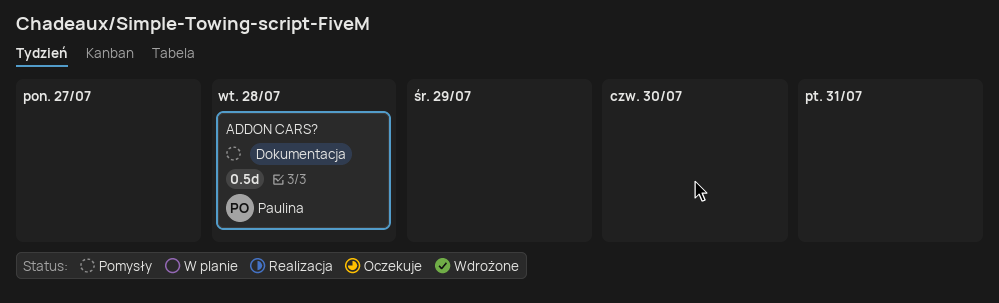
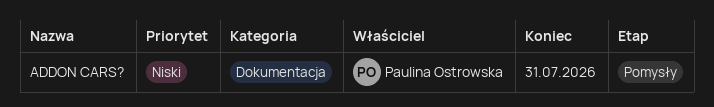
ADDON CARS?, due: Jul 28 -> Jul 31

